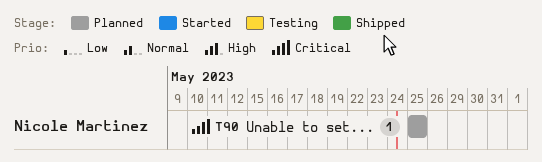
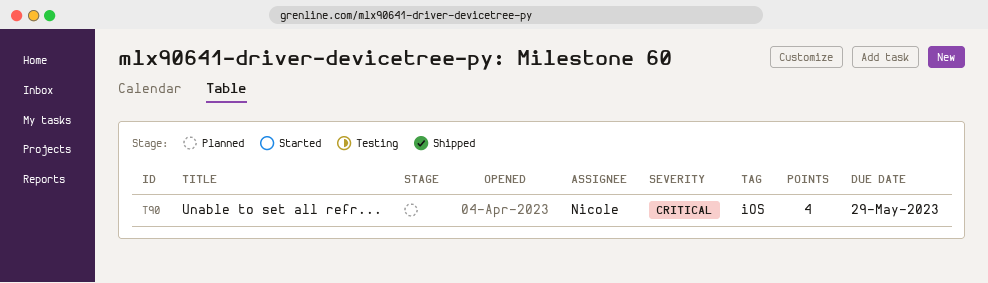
T90, estimate: 1 -> 4
T90, due: May 25 -> May 29

